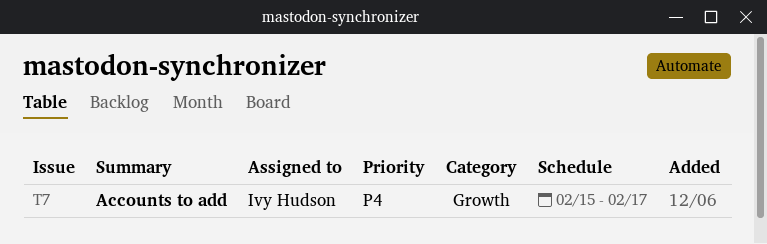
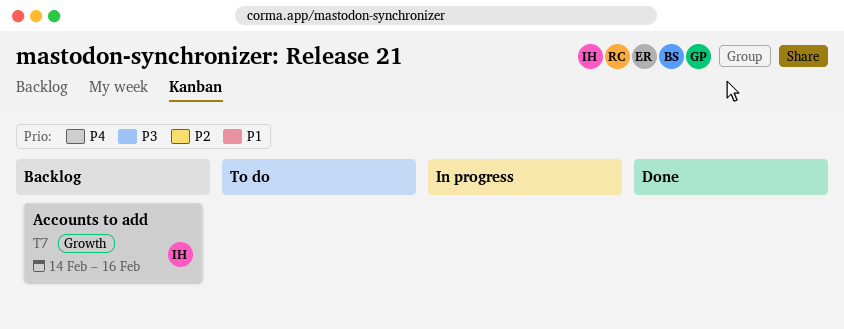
T7, start: Feb 15 -> Feb 14
T7, due: Feb 17 -> Feb 16

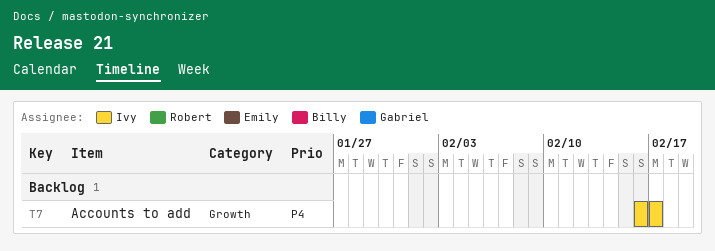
T7, start: Feb 14 -> Feb 16
T7, due: Feb 16 -> Feb 17

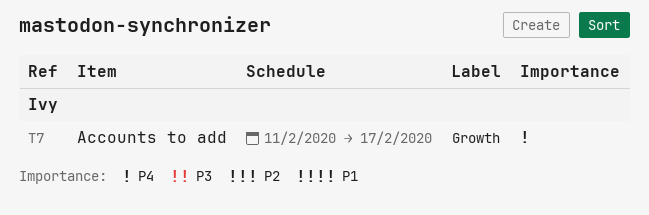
T7, start: Feb 16 -> Feb 11

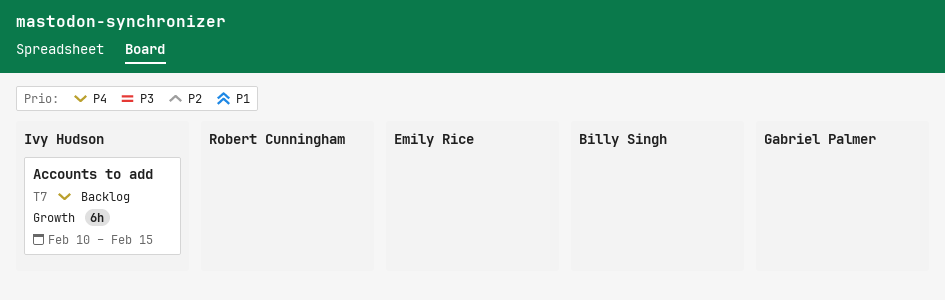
T7, start: Feb 11 -> Feb 10
T7, due: Feb 17 -> Feb 15

